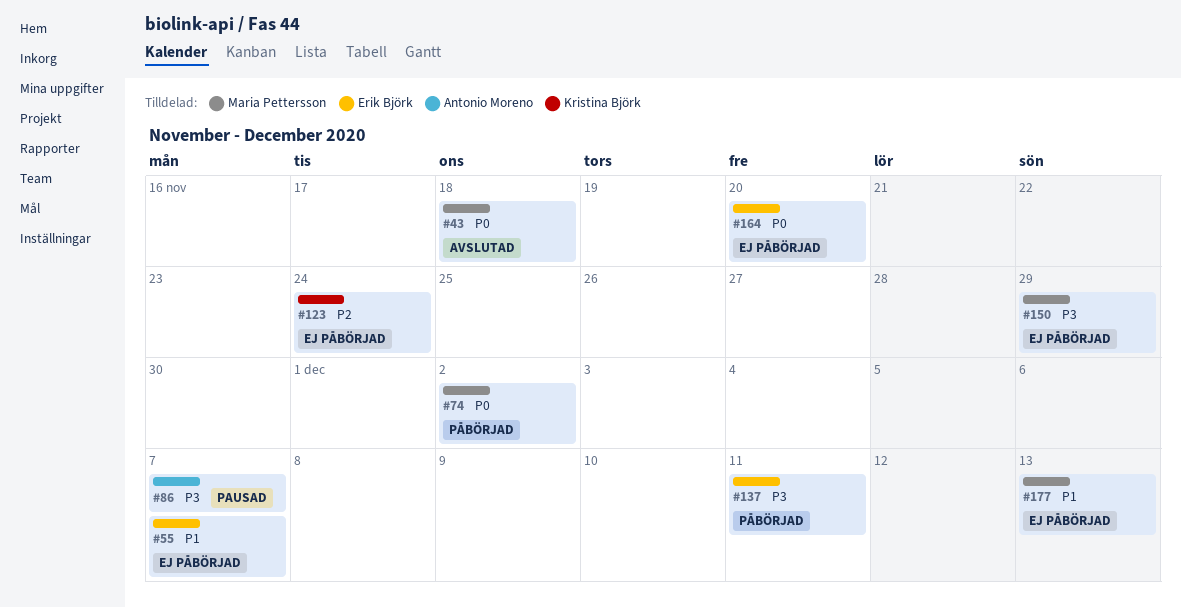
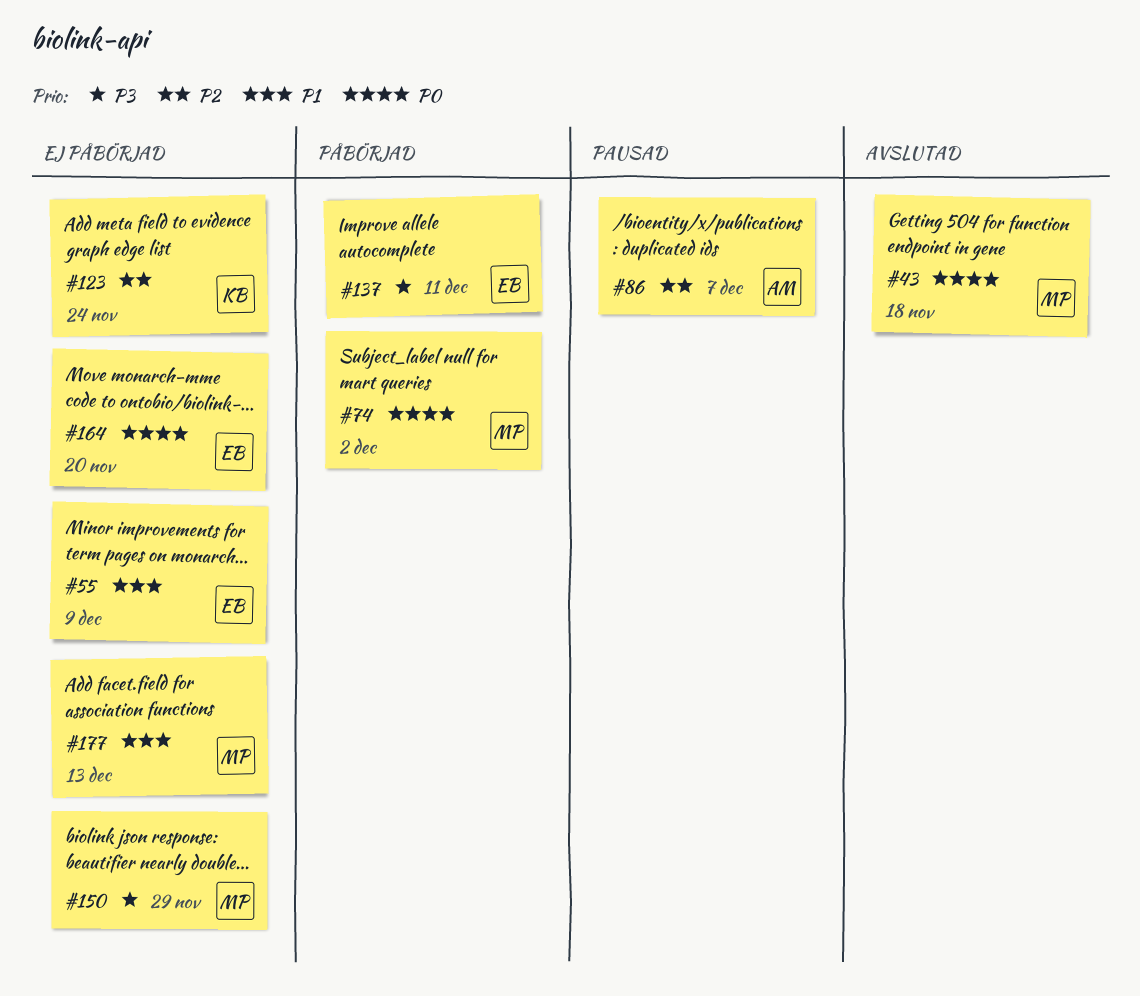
#55, due: Dec 7 -> Dec 9
#86, priority: P3 -> P2

